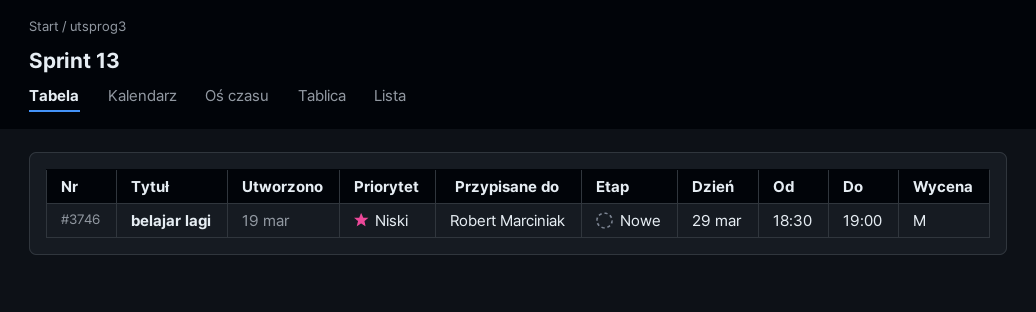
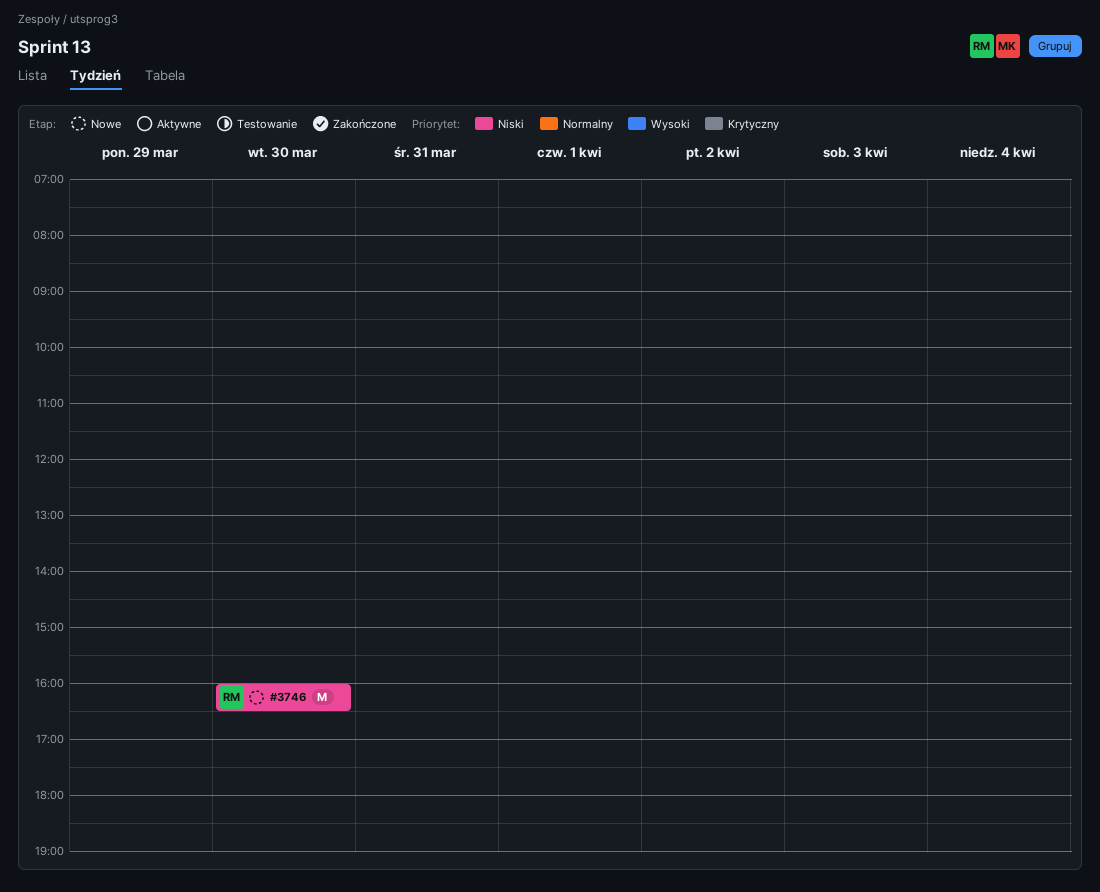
#3746, day: Mar 29 -> Mar 30
#3746, begins: 18:30 -> 16:00
#3746, ends: 19:00 -> 16:30

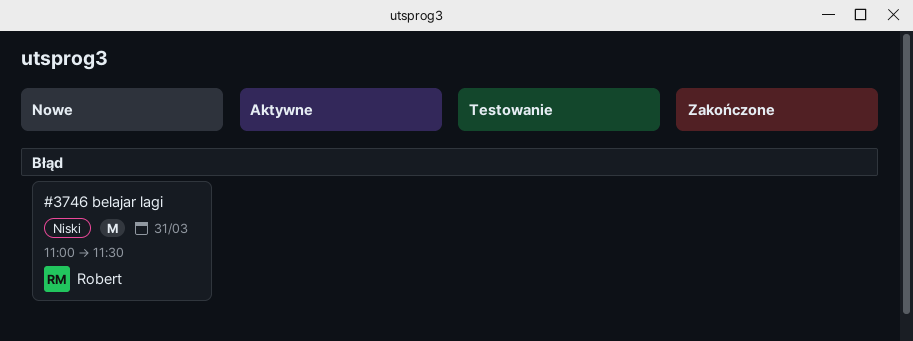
#3746, day: Mar 30 -> Mar 31
#3746, begins: 16:00 -> 11:00
#3746, ends: 16:30 -> 11:30

